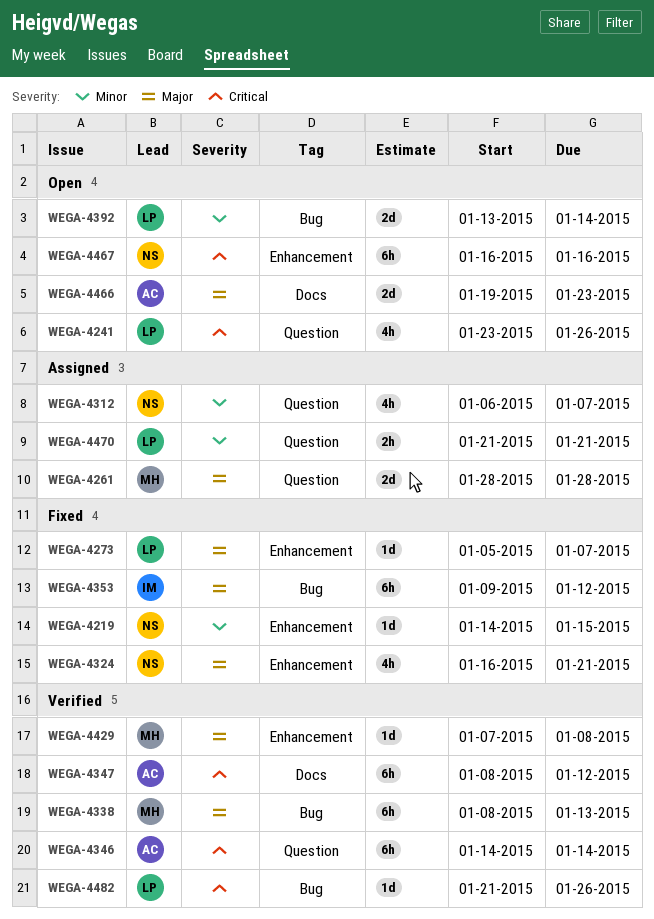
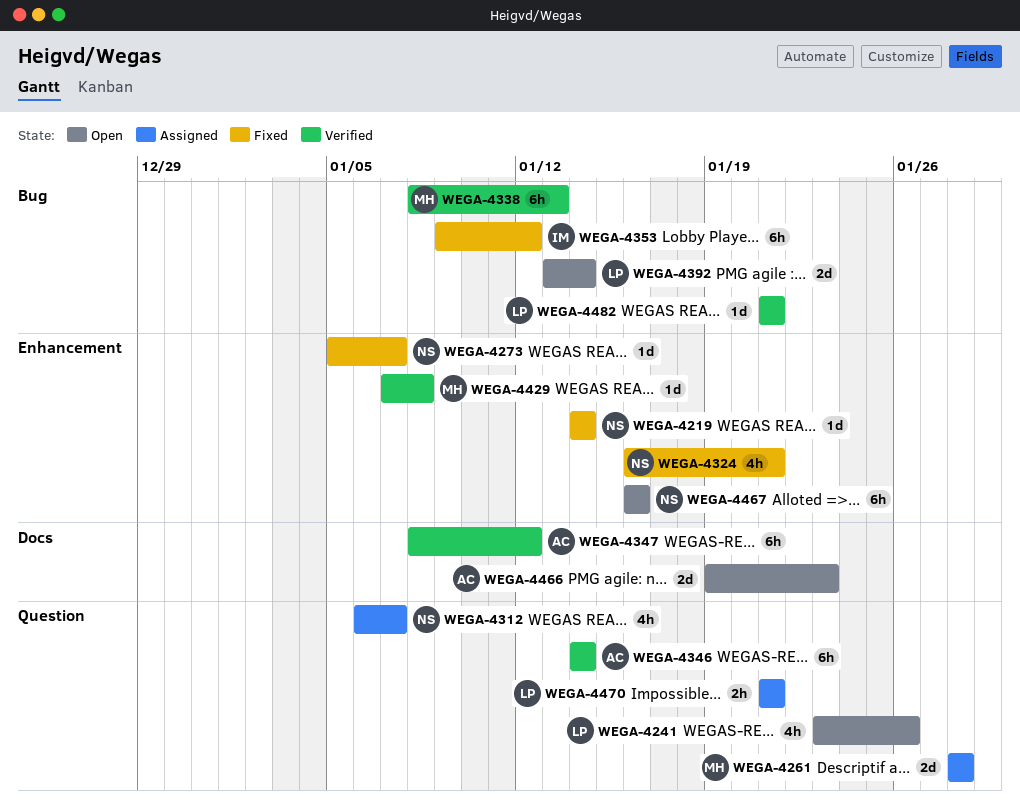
WEGA-4219, due: Jan 15 -> Jan 14
WEGA-4273, owner: LP -> NS
WEGA-4482, due: Jan 26 -> Jan 21

